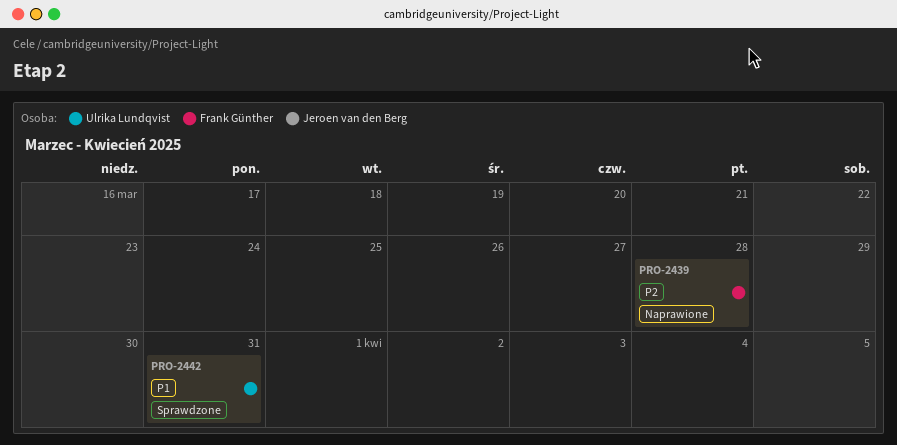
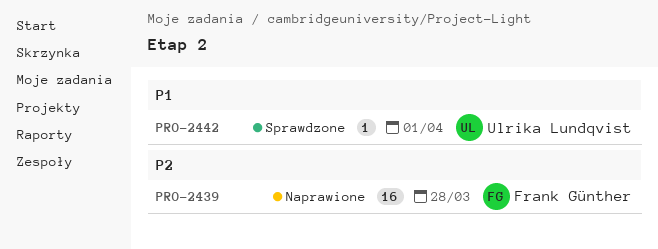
PRO-2442, due: Mar 31 -> Apr 1

